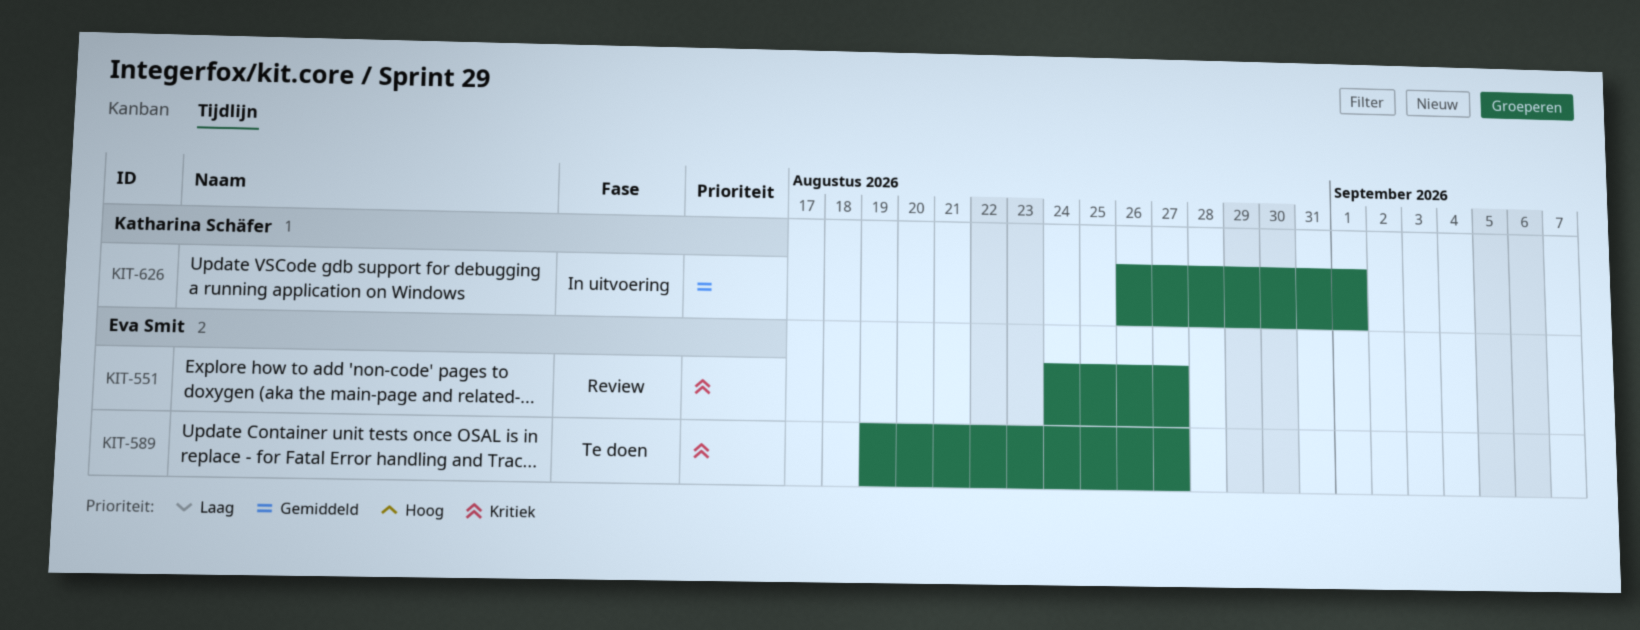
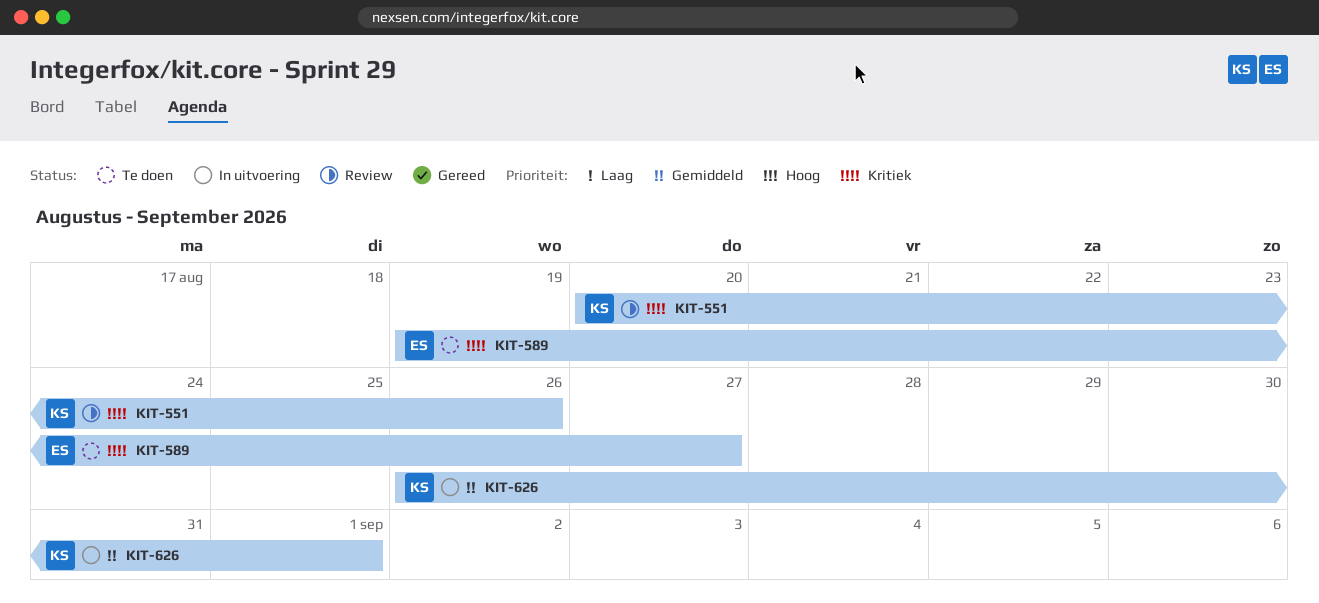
KIT-551, owner: Eva Smit -> Katharina Schäfer
KIT-551, start: Aug 24 -> Aug 20
KIT-551, due: Aug 27 -> Aug 26

